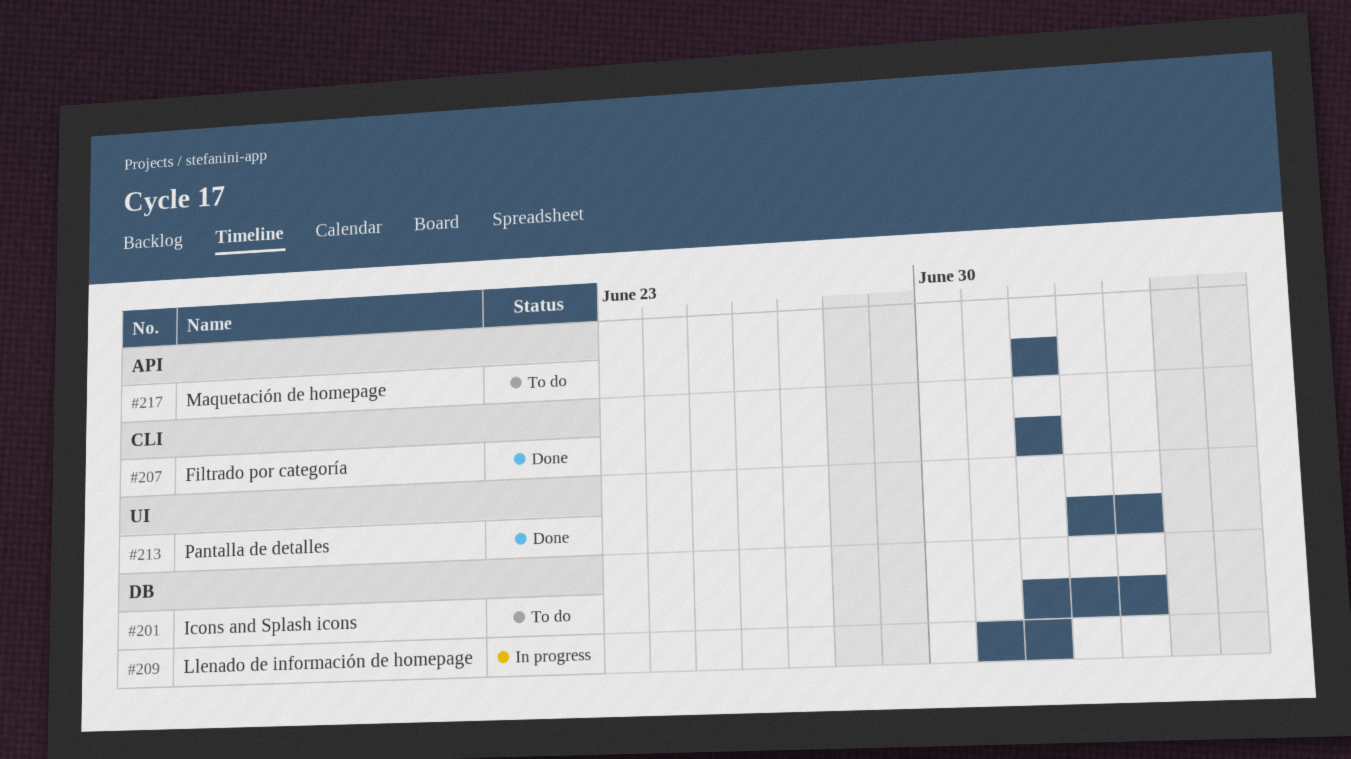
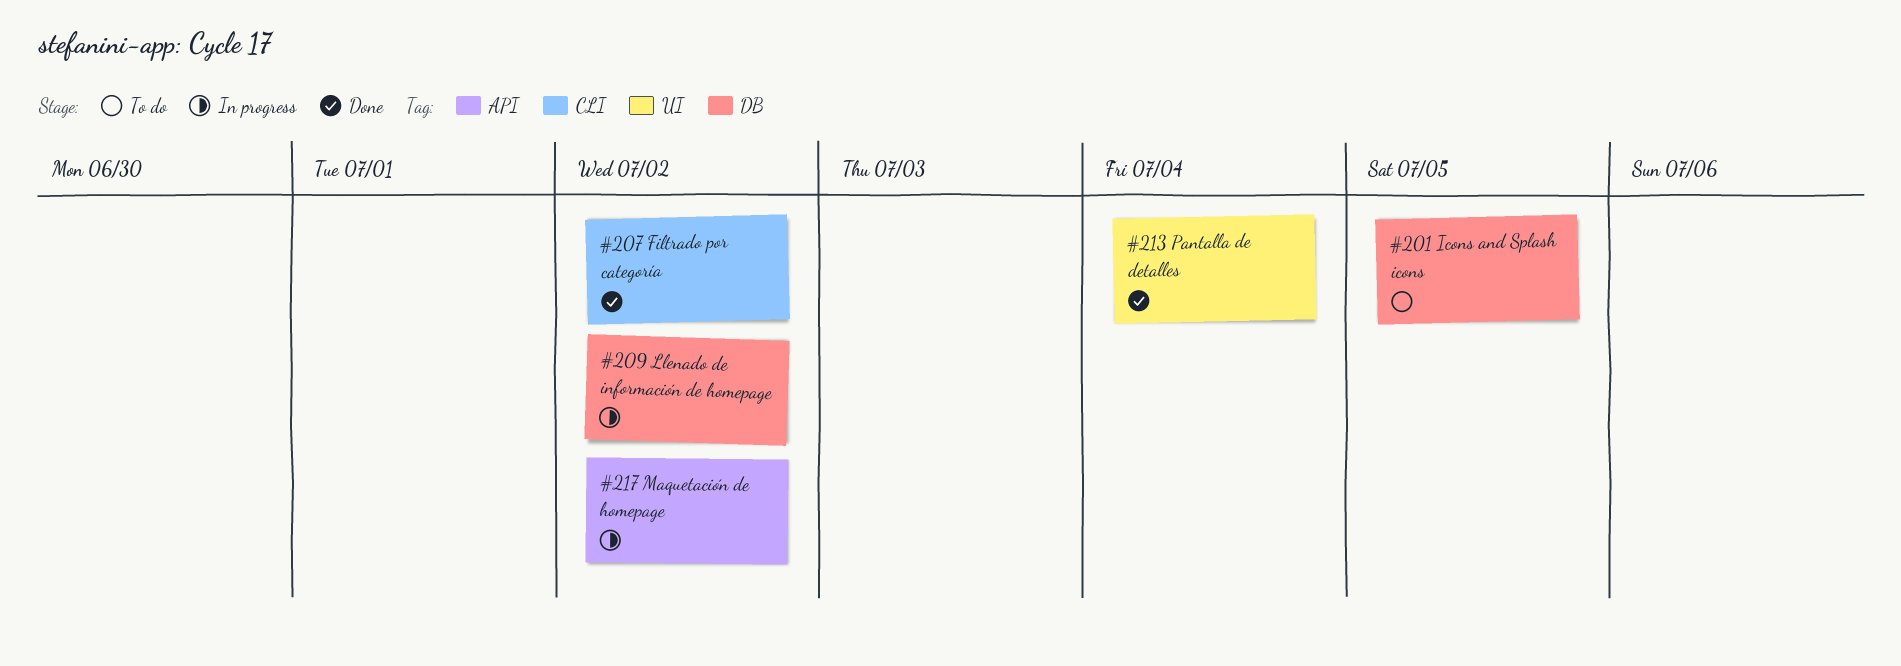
#201, due: Jul 4 -> Jul 5
#217, status: To do -> In progress

